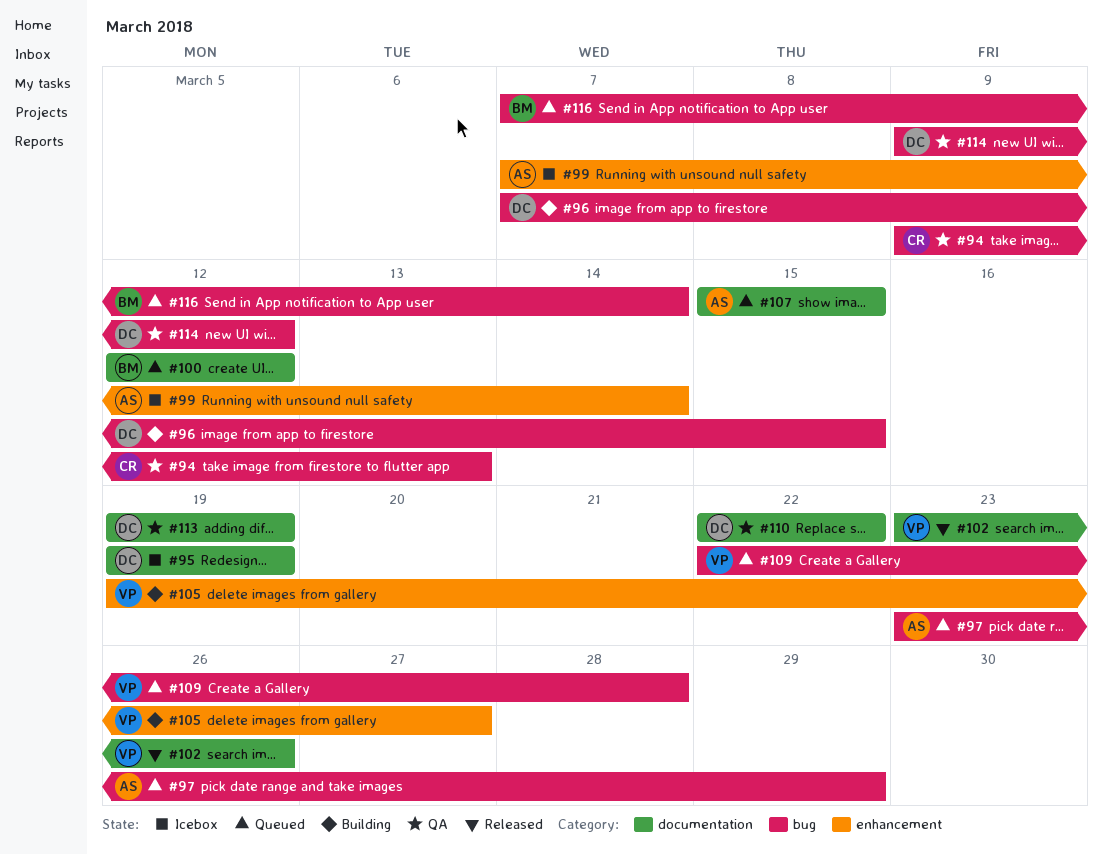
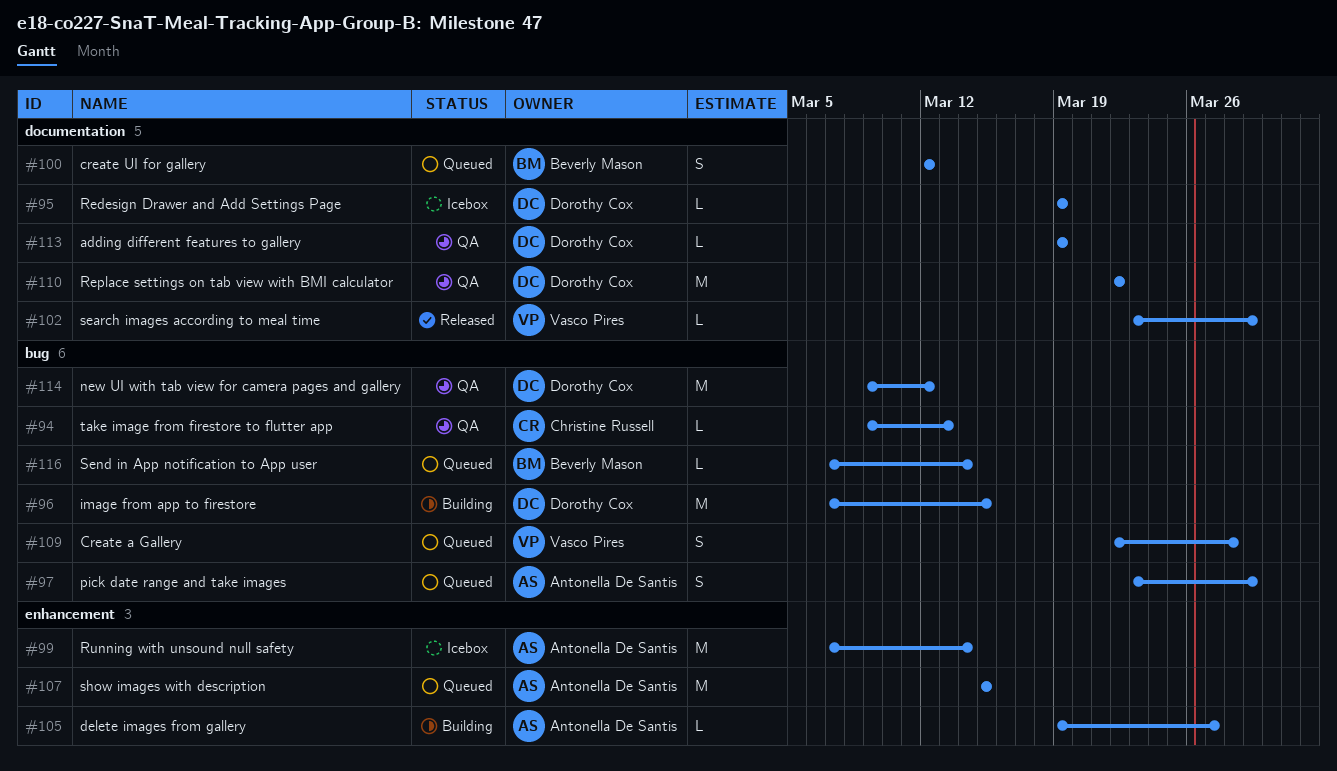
#102, due: Mar 26 -> Mar 29
#105, owner: Vasco Pires -> Antonella De Santis
#107, label: documentation -> enhancement

